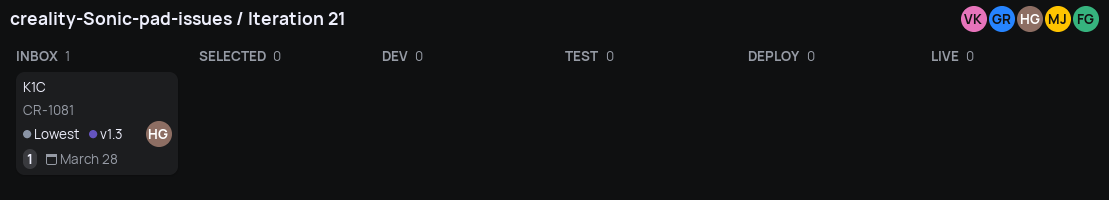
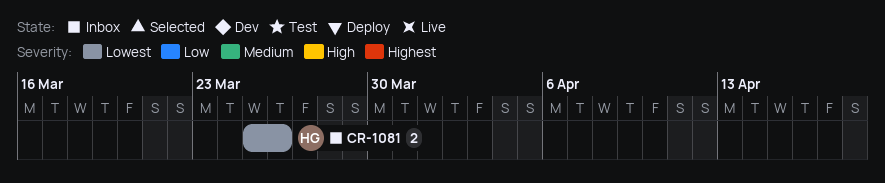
CR-1081, estimate: 1 -> 2
CR-1081, due: Mar 28 -> Mar 26

